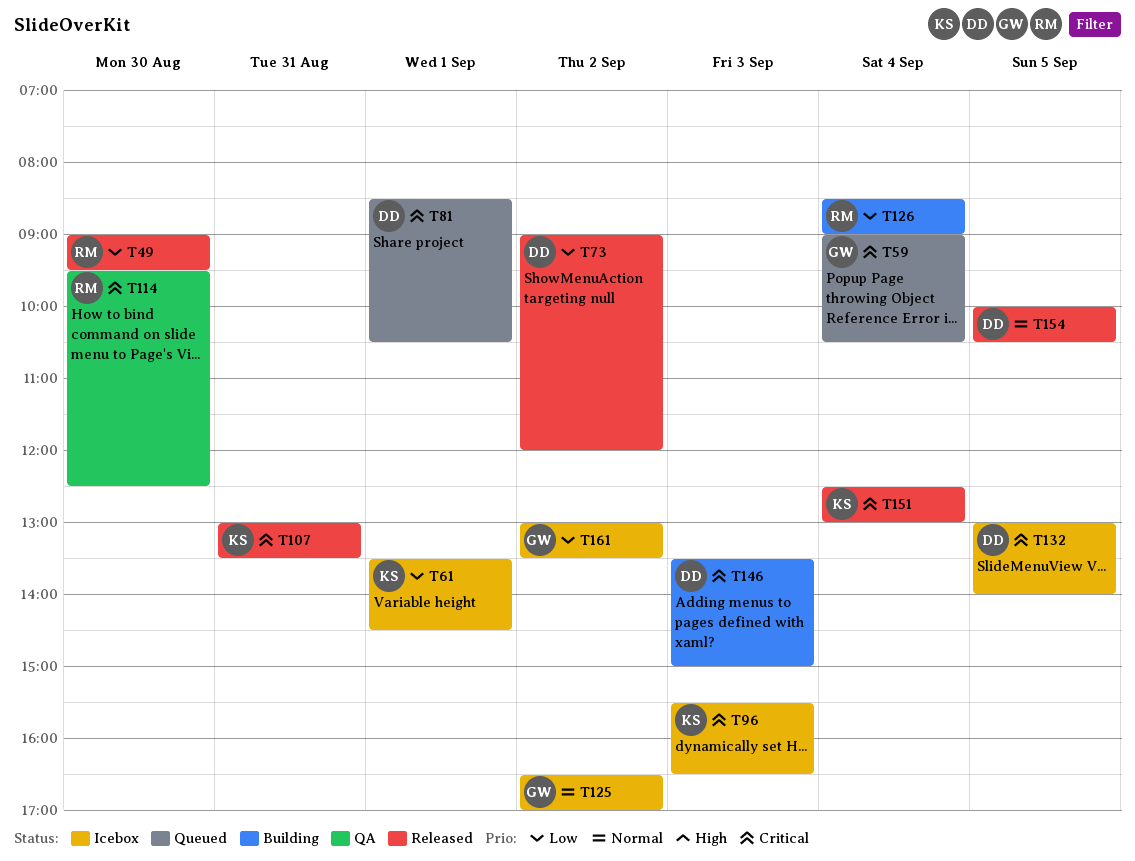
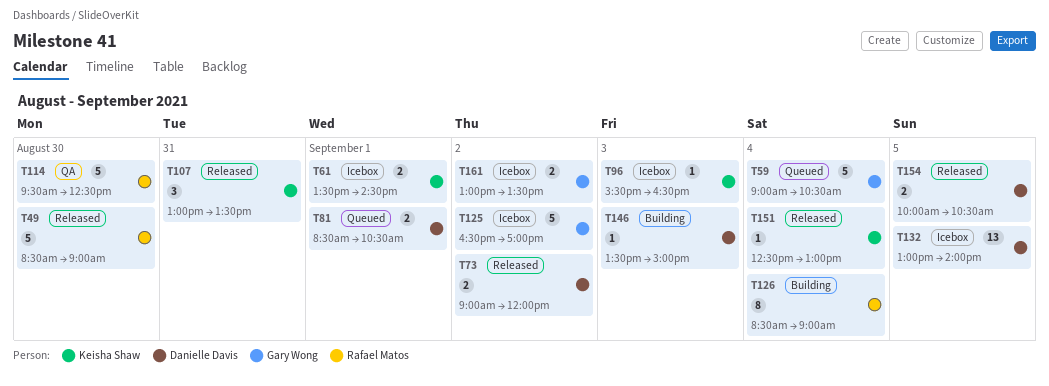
T49, begins: 09:00 -> 08:30
T49, ends: 09:30 -> 09:00

